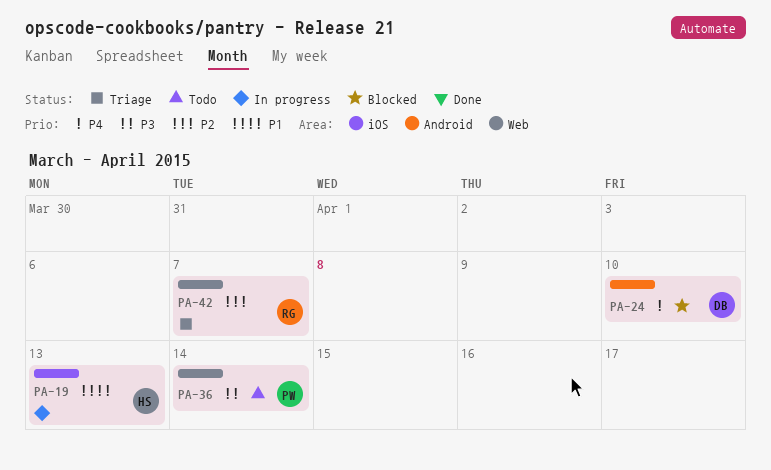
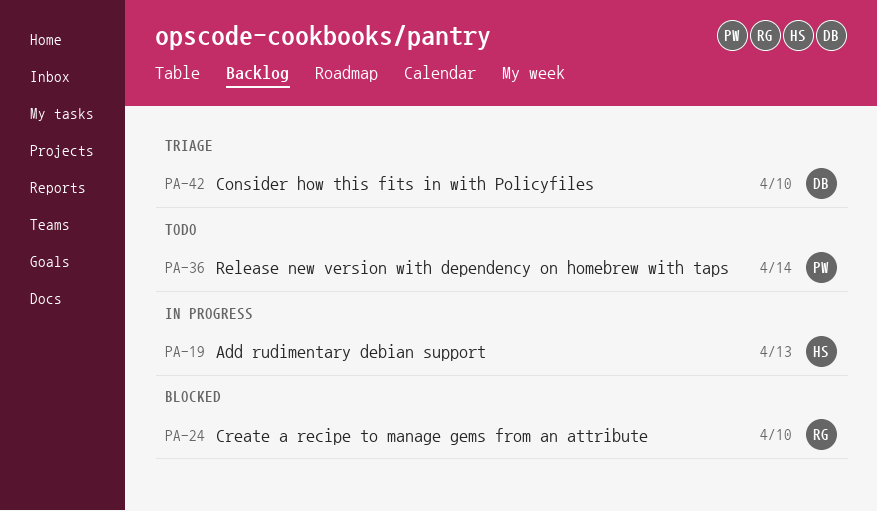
PA-24, owner: DB -> RG
PA-42, owner: RG -> DB
PA-42, due: Apr 7 -> Apr 10

